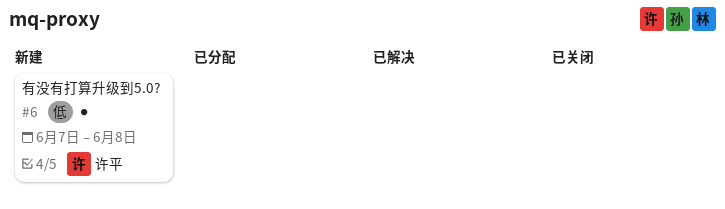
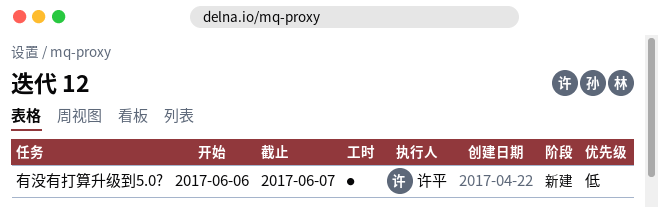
有没有打算升级到5.0?, start: Jun 7 -> Jun 6
有没有打算升级到5.0?, due: Jun 8 -> Jun 7

